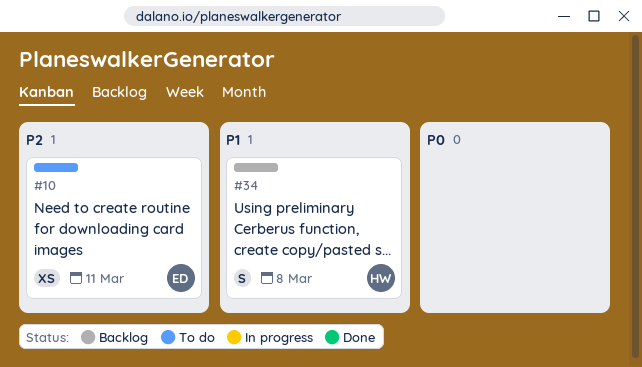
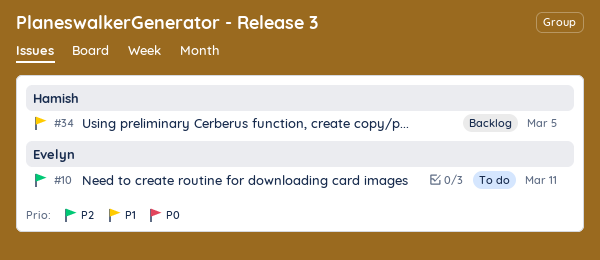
#34, due: Mar 8 -> Mar 5

